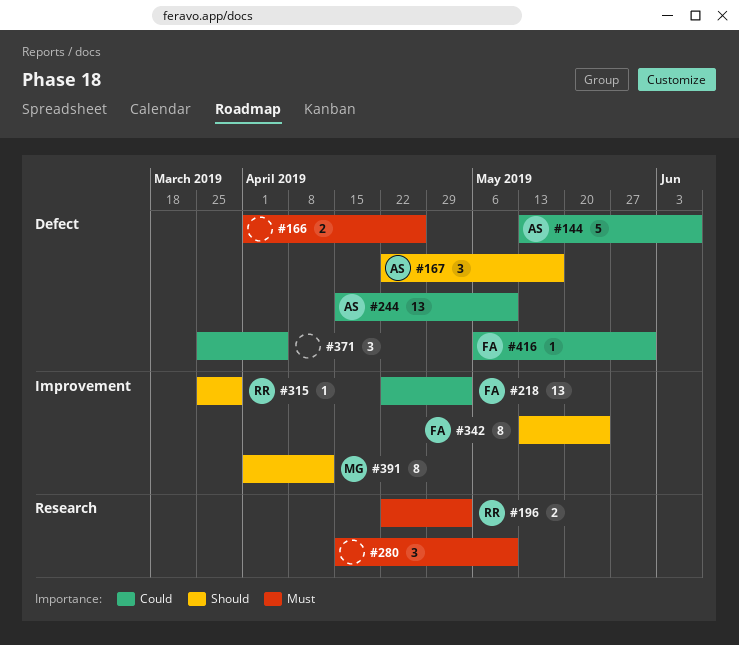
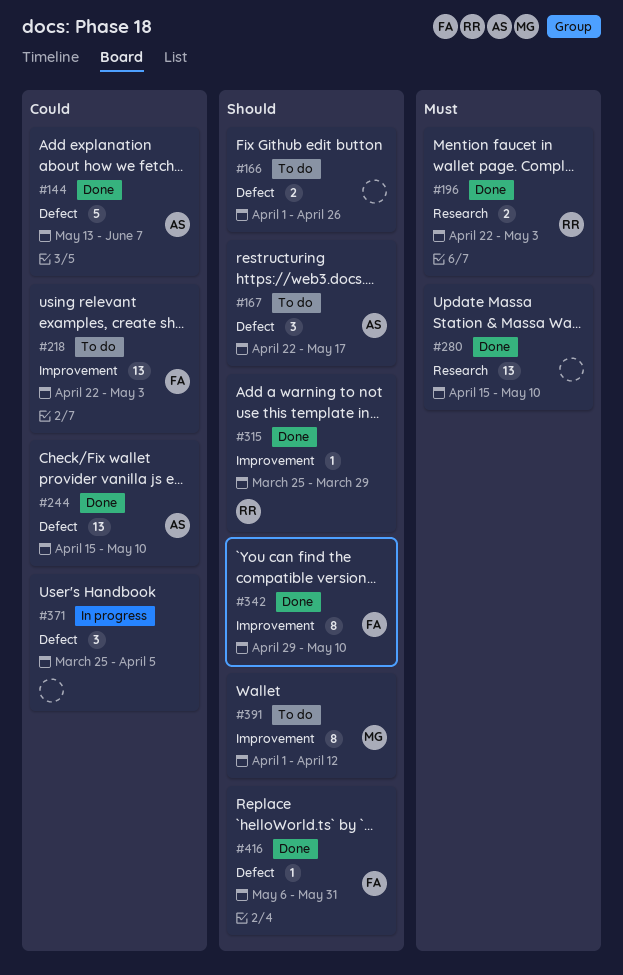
#166, priority: Must -> Should
#280, estimate: 3 -> 13
#342, start: May 13 -> Apr 29
#342, due: May 24 -> May 10
#416, priority: Could -> Should

